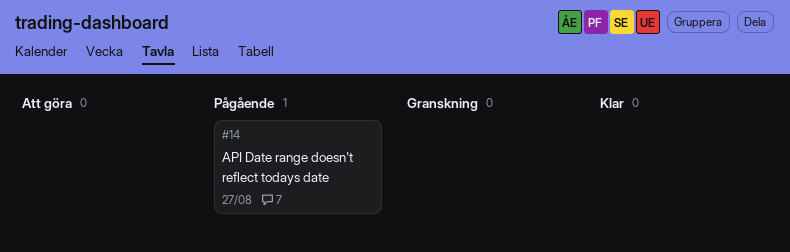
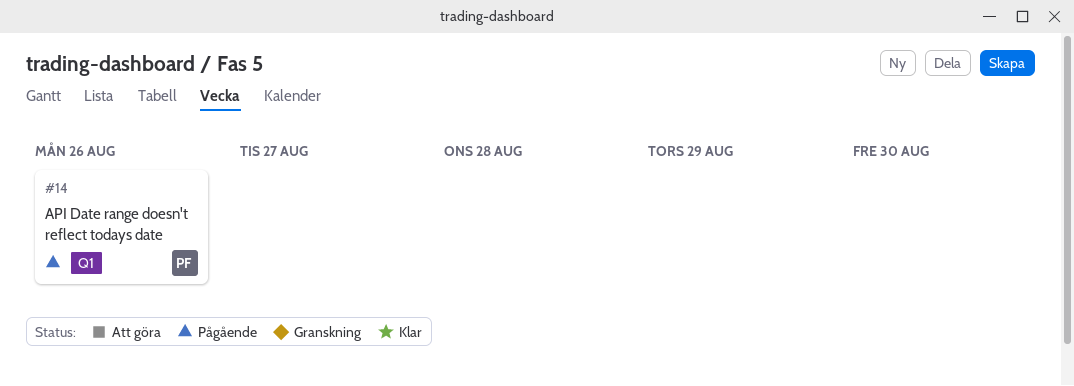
#14, due: Aug 27 -> Aug 26

